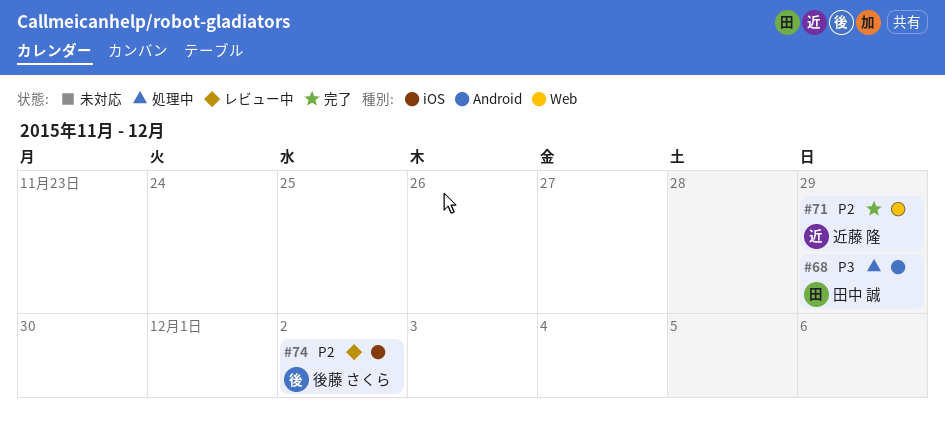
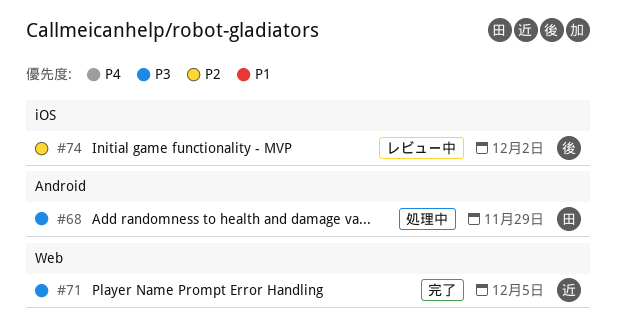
#71, priority: P2 -> P3
#71, due: Nov 29 -> Dec 5

